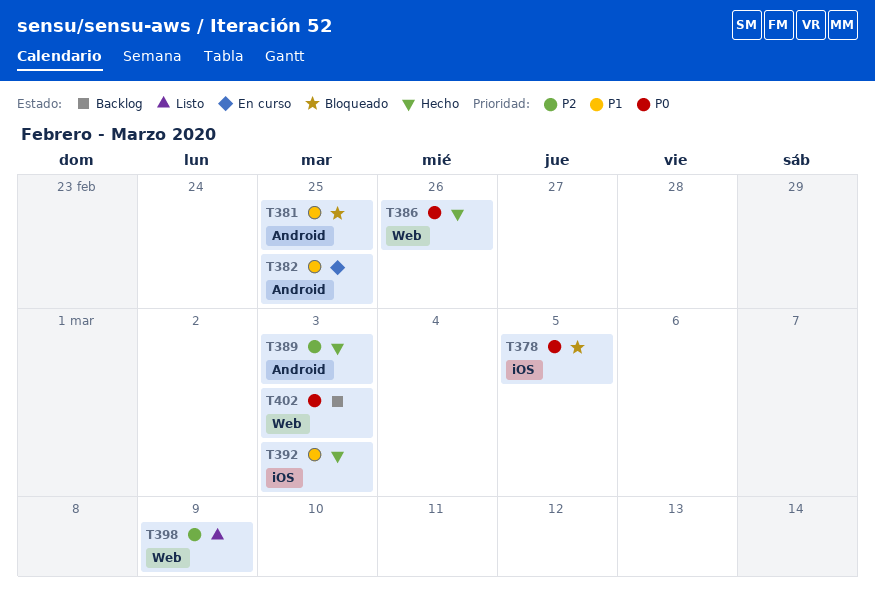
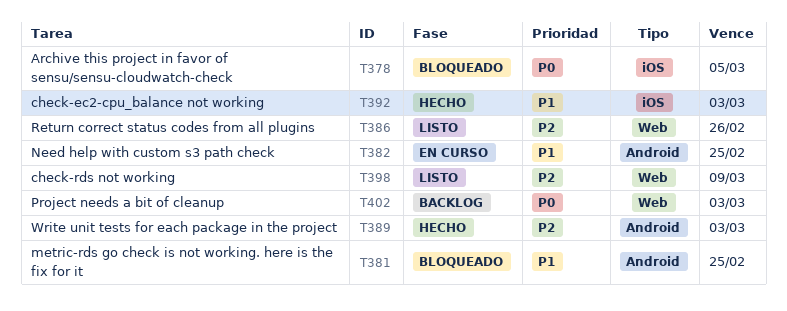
T386, status: Hecho -> Listo
T386, priority: P0 -> P2

